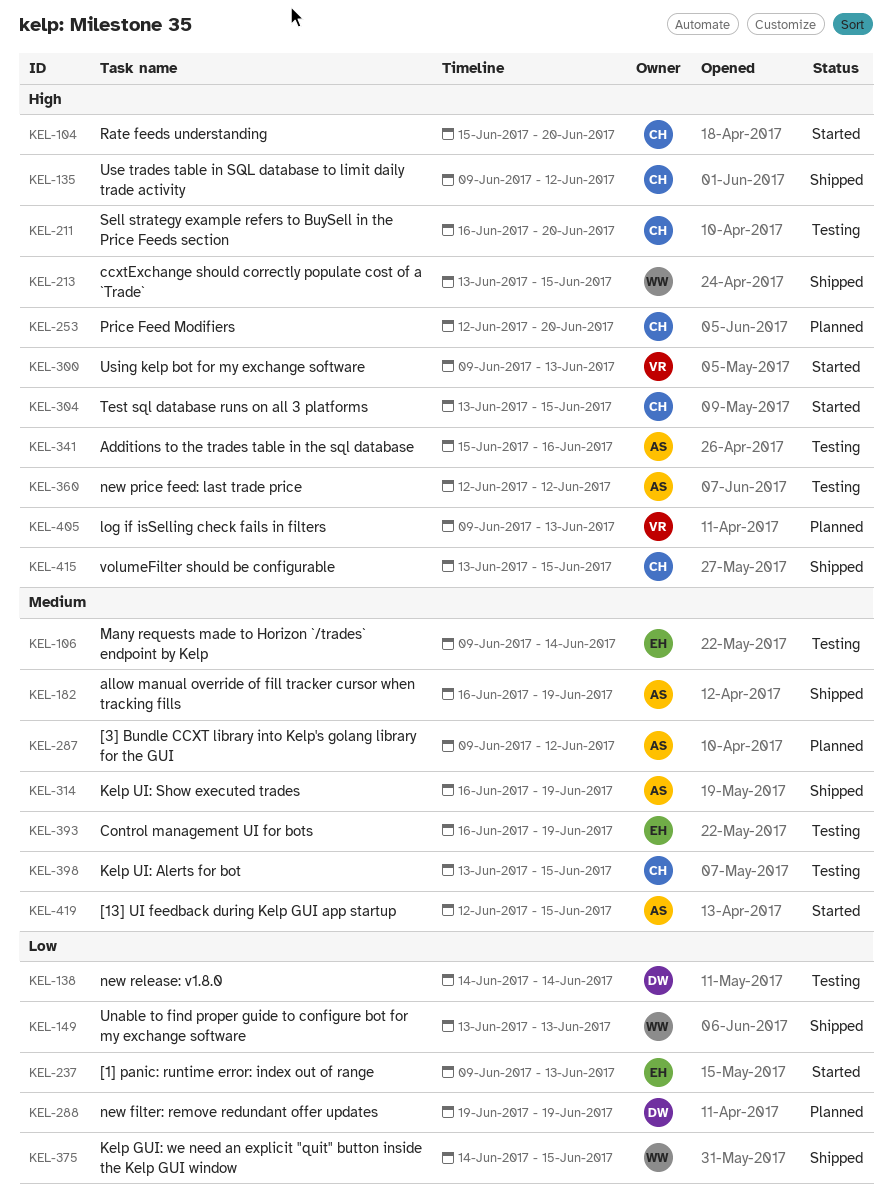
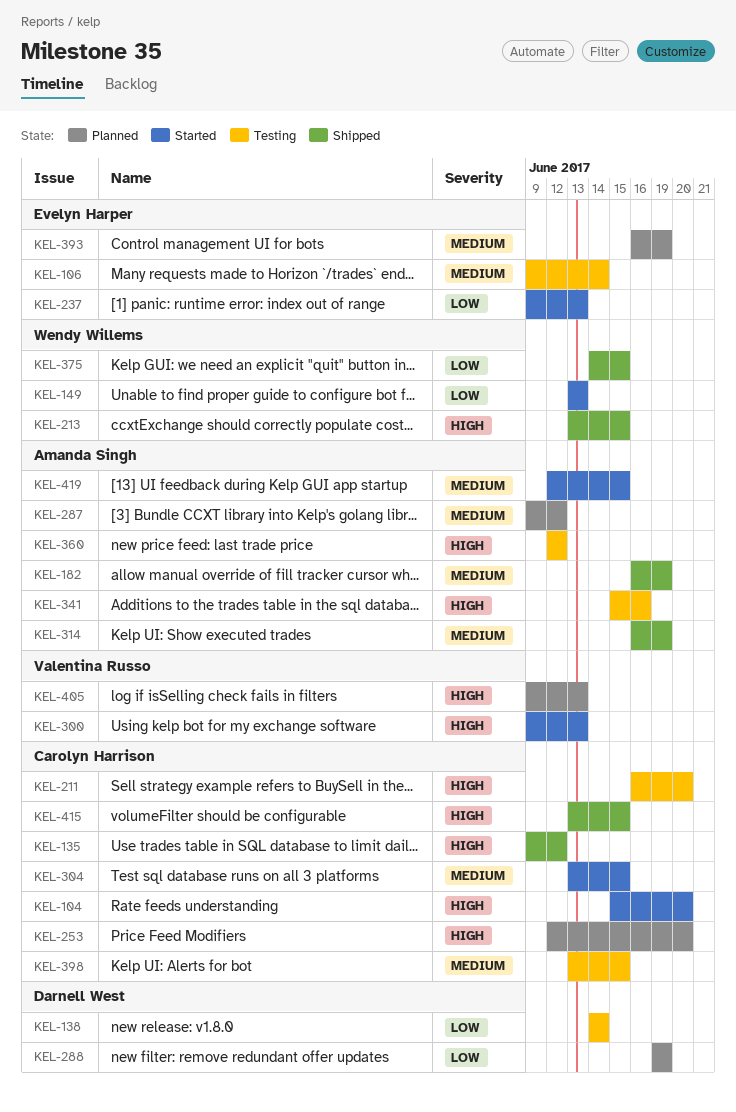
KEL-149, status: Shipped -> Started
KEL-304, priority: High -> Medium
KEL-393, status: Testing -> Planned

